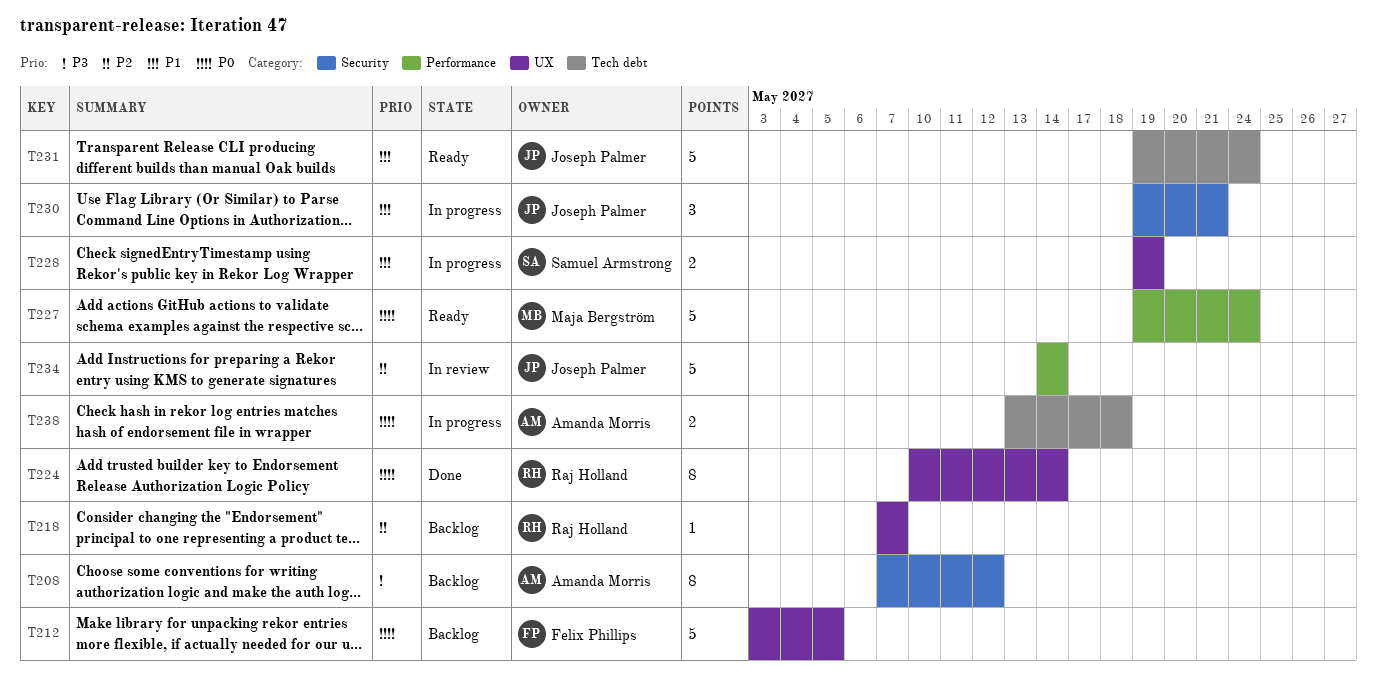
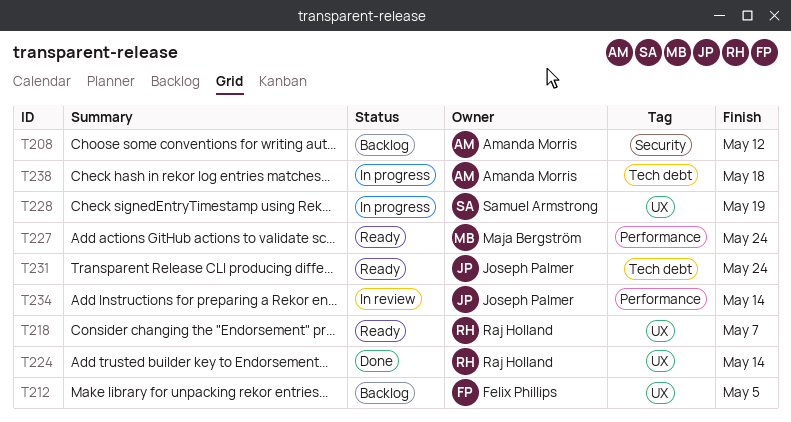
T218, status: Backlog -> Ready
T230: present -> none

